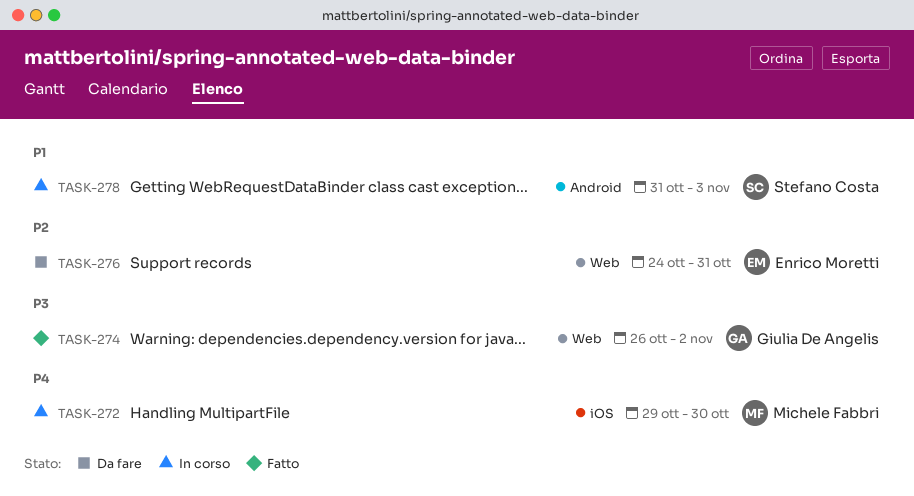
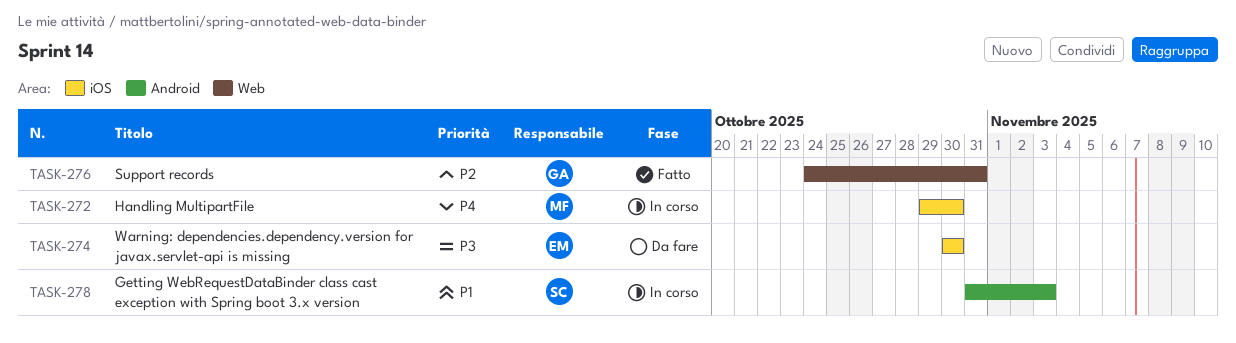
TASK-274, status: Fatto -> Da fare
TASK-274, owner: Giulia De Angelis -> Enrico Moretti
TASK-274, label: Web -> iOS
TASK-274, start: Oct 26 -> Oct 30
TASK-274, due: Nov 2 -> Oct 30
TASK-276, status: Da fare -> Fatto
TASK-276, owner: Enrico Moretti -> Giulia De Angelis

